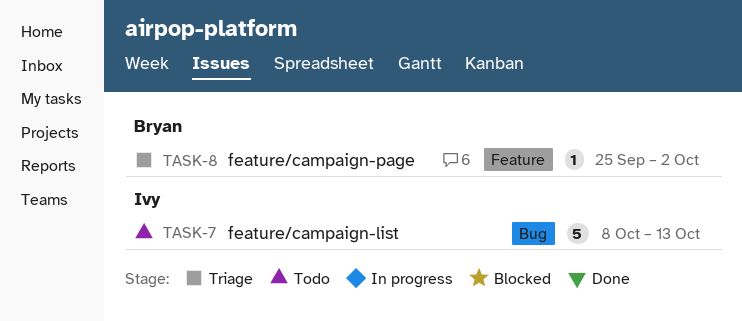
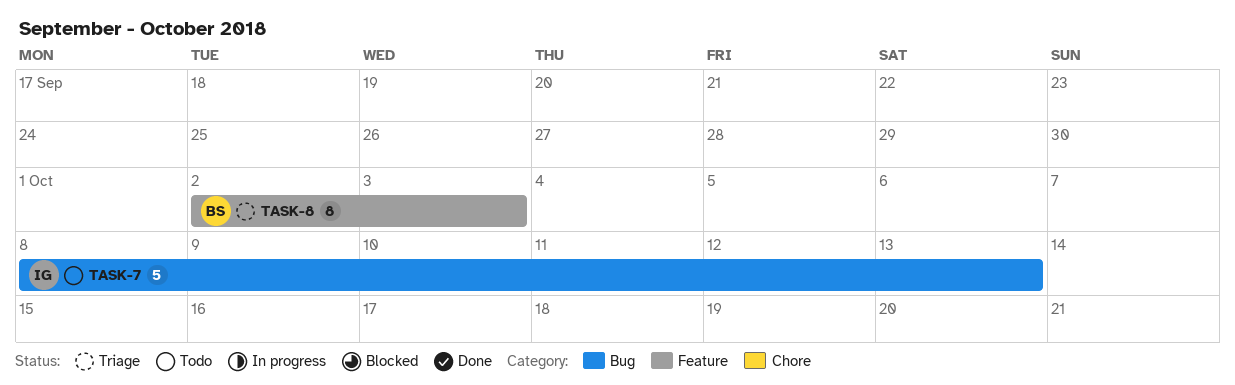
TASK-8, estimate: 1 -> 8
TASK-8, start: Sep 25 -> Oct 2
TASK-8, due: Oct 2 -> Oct 3

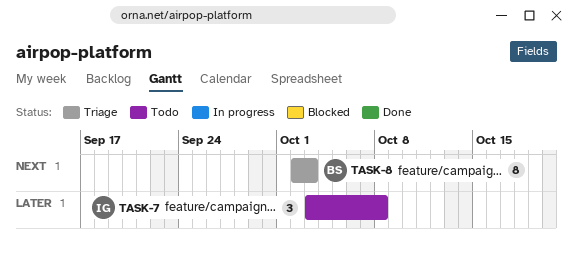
TASK-7, estimate: 5 -> 3
TASK-7, start: Oct 8 -> Oct 3
TASK-7, due: Oct 13 -> Oct 8

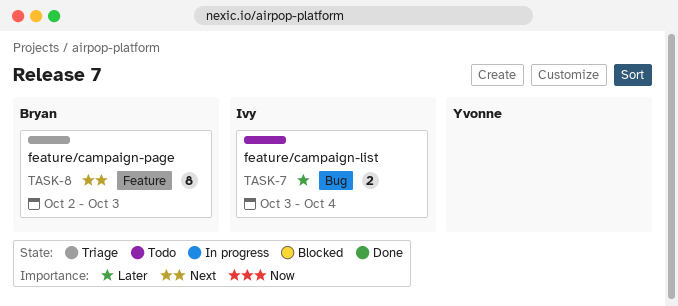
TASK-7, estimate: 3 -> 2
TASK-7, due: Oct 8 -> Oct 4

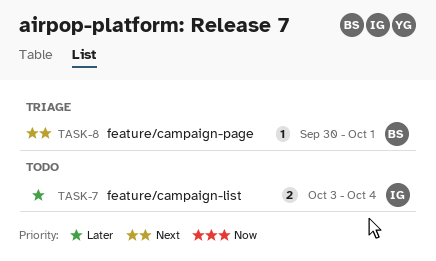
TASK-8, estimate: 8 -> 1
TASK-8, start: Oct 2 -> Sep 30
TASK-8, due: Oct 3 -> Oct 1

